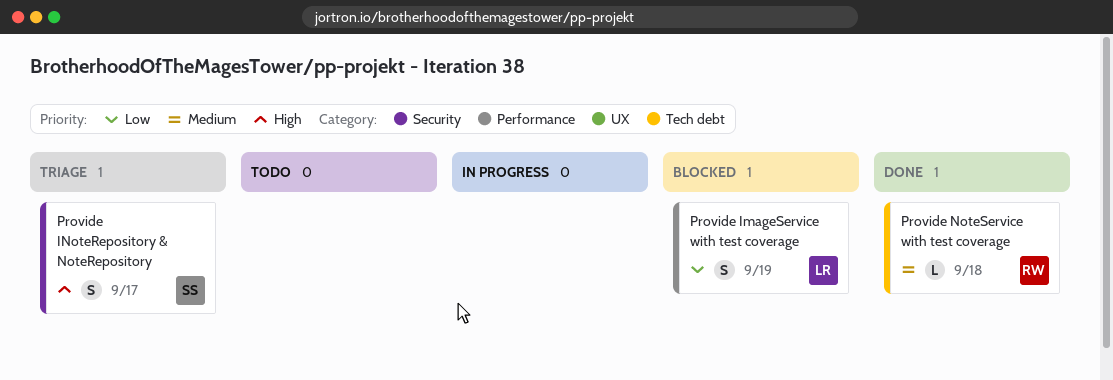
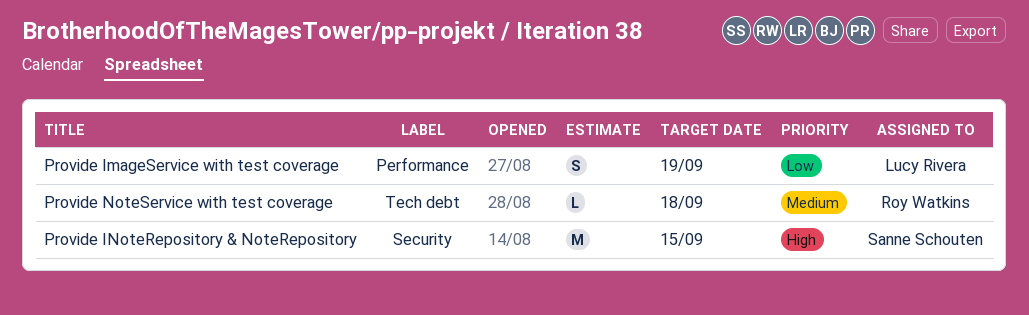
Provide INoteRepository & NoteRepository, estimate: S -> M
Provide INoteRepository & NoteRepository, due: Sep 17 -> Sep 15

